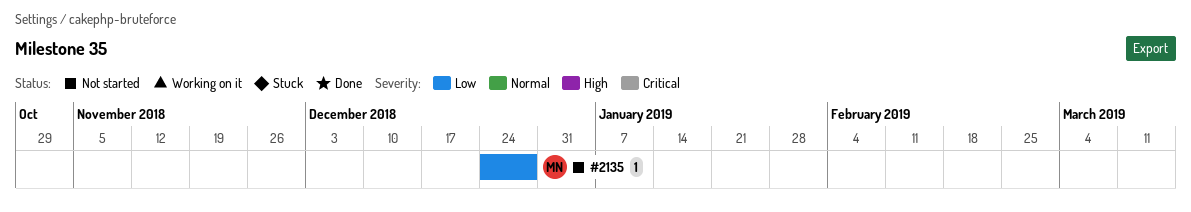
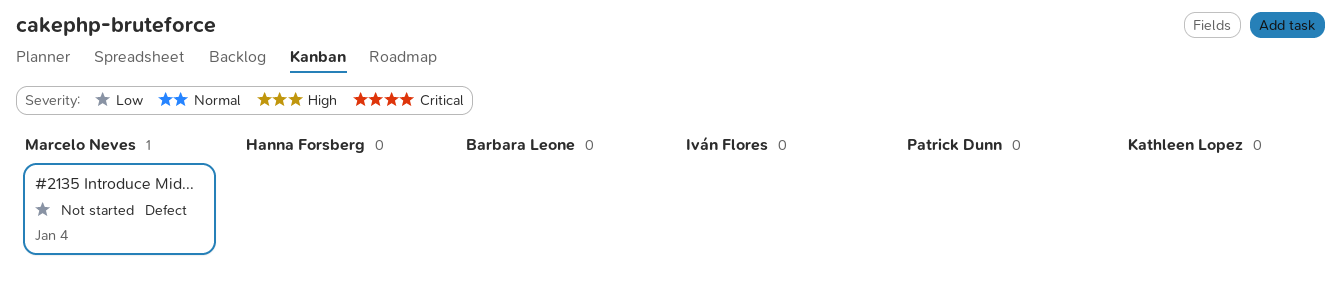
#2135, due: Dec 28 -> Jan 4

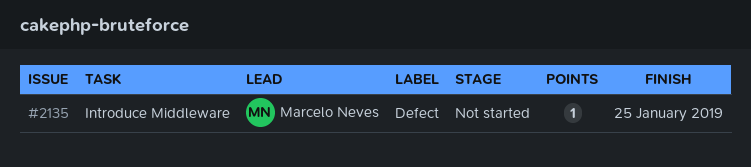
#2135, due: Jan 4 -> Jan 25

